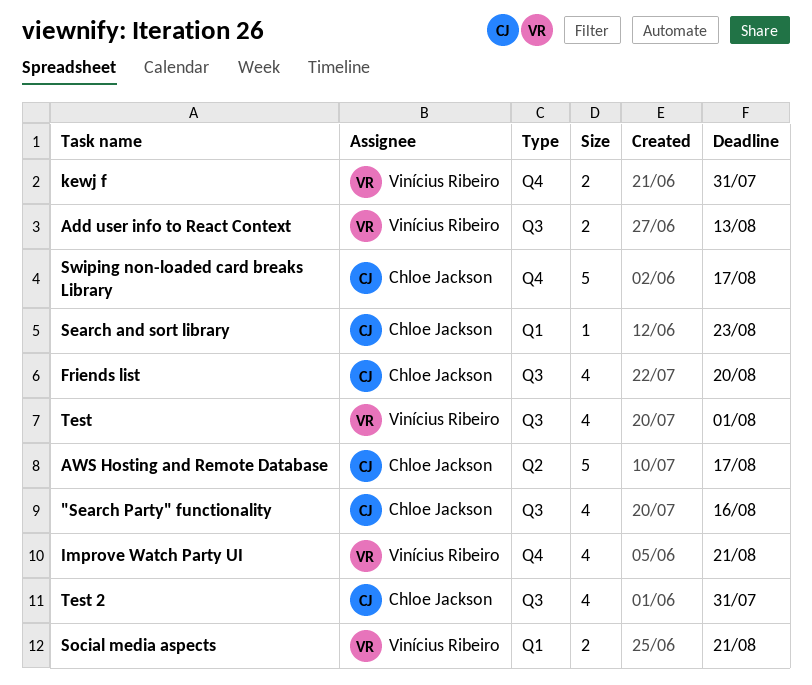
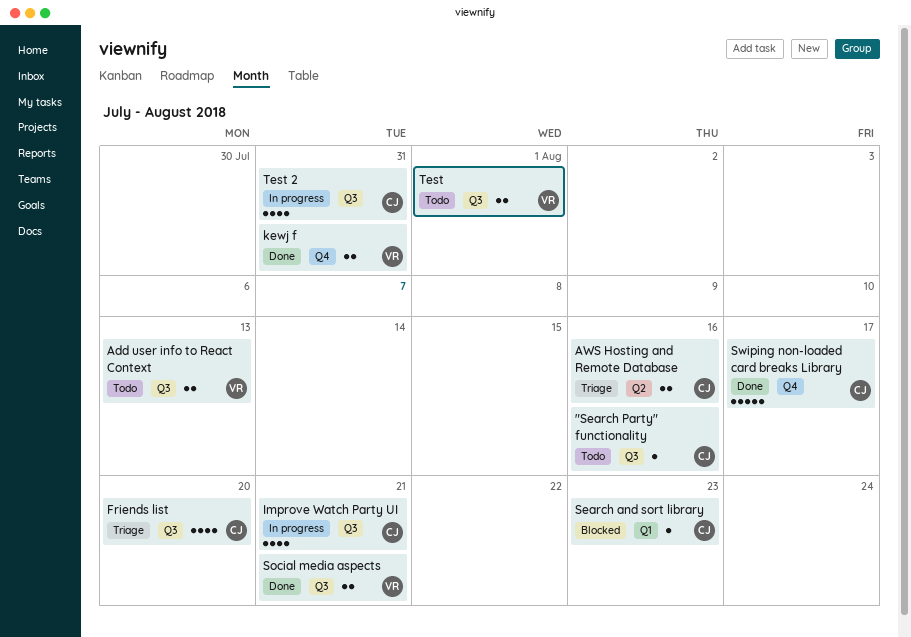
"Search Party" functionality, estimate: 4 -> 1
AWS Hosting and Remote Database, estimate: 5 -> 2
AWS Hosting and Remote Database, due: Aug 17 -> Aug 16
Improve Watch Party UI, owner: Vinícius Ribeiro -> Chloe Jackson
Improve Watch Party UI, label: Q4 -> Q3
Social media aspects, label: Q1 -> Q3
Test, estimate: 4 -> 2

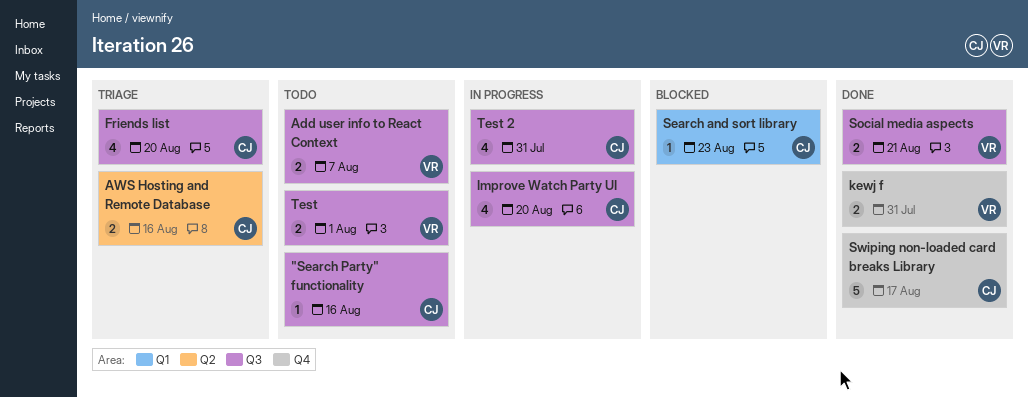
Add user info to React Context, due: Aug 13 -> Aug 7
Improve Watch Party UI, due: Aug 21 -> Aug 20

